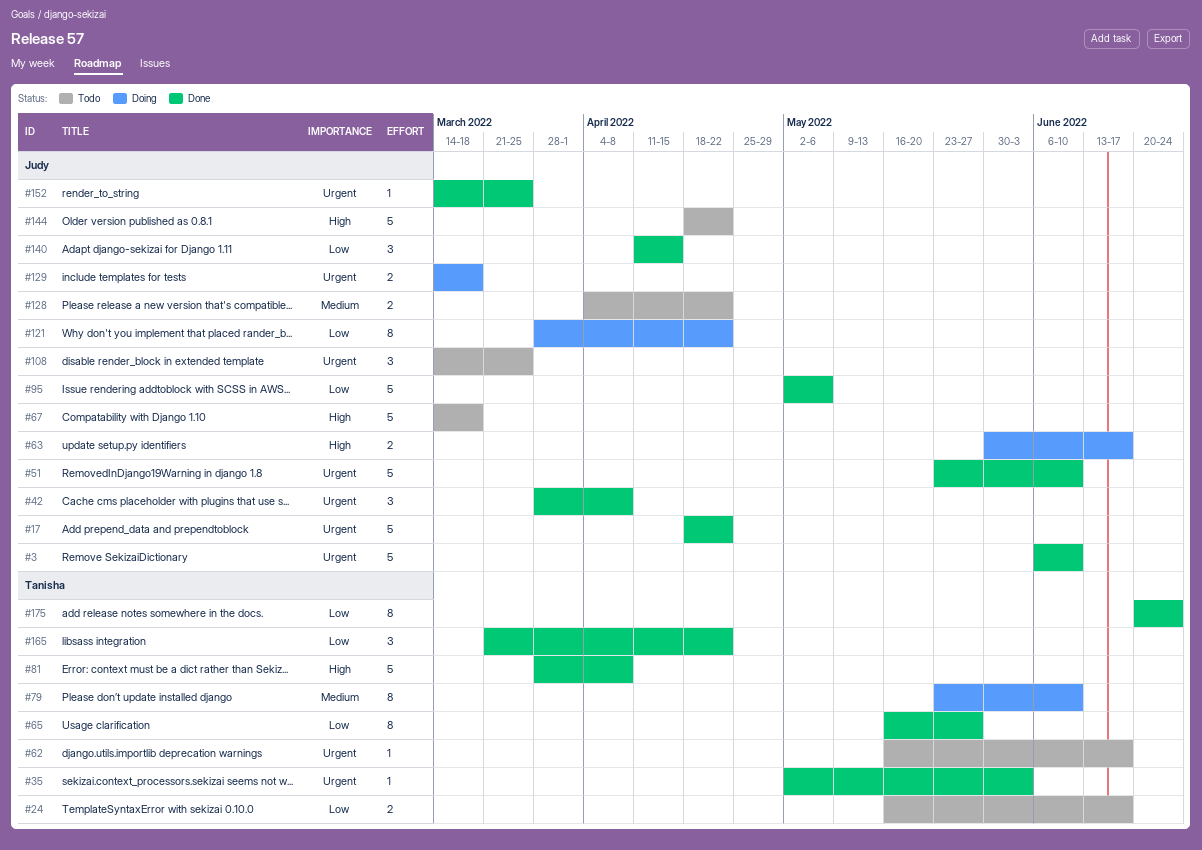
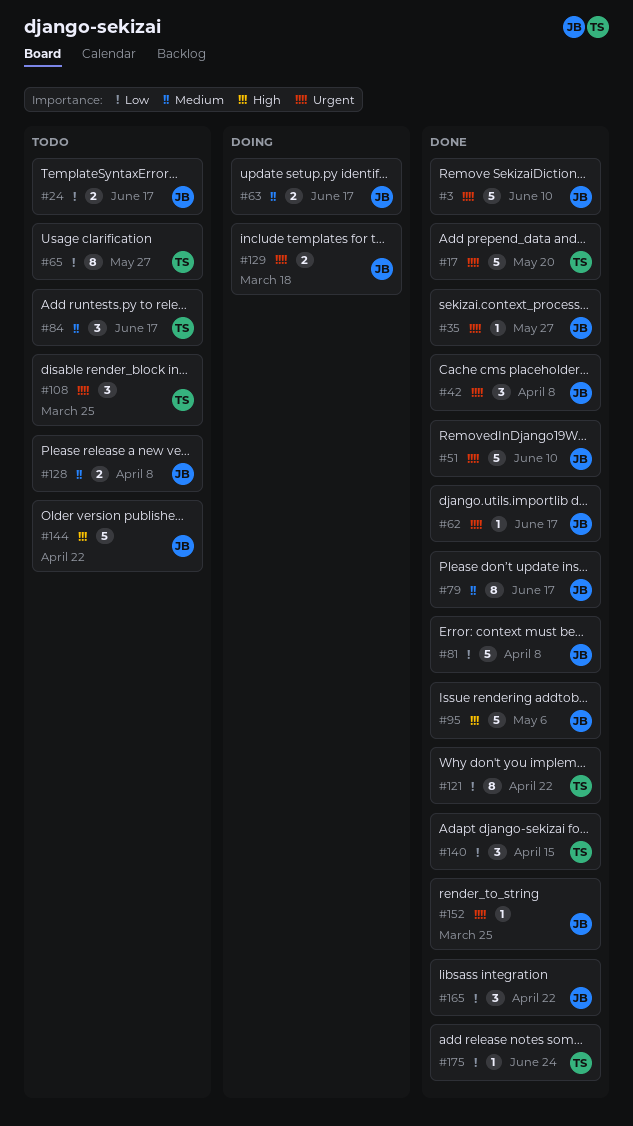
#17, owner: Judy -> Tanisha
#17, due: Apr 22 -> May 20
#24, owner: Tanisha -> Judy
#35, owner: Tanisha -> Judy
#35, due: Jun 3 -> May 27
#62, status: Todo -> Done
#62, owner: Tanisha -> Judy
#63, priority: High -> Medium
#65, status: Done -> Todo
#67: present -> none
#79, status: Doing -> Done
#79, owner: Tanisha -> Judy
#79, due: Jun 10 -> Jun 17
#81, owner: Tanisha -> Judy
#81, priority: High -> Low
#84: none -> present
#95, priority: Low -> High
#108, owner: Judy -> Tanisha
#121, status: Doing -> Done
#121, owner: Judy -> Tanisha
#128, due: Apr 22 -> Apr 8
#140, owner: Judy -> Tanisha
#165, owner: Tanisha -> Judy
#175, estimate: 8 -> 1

